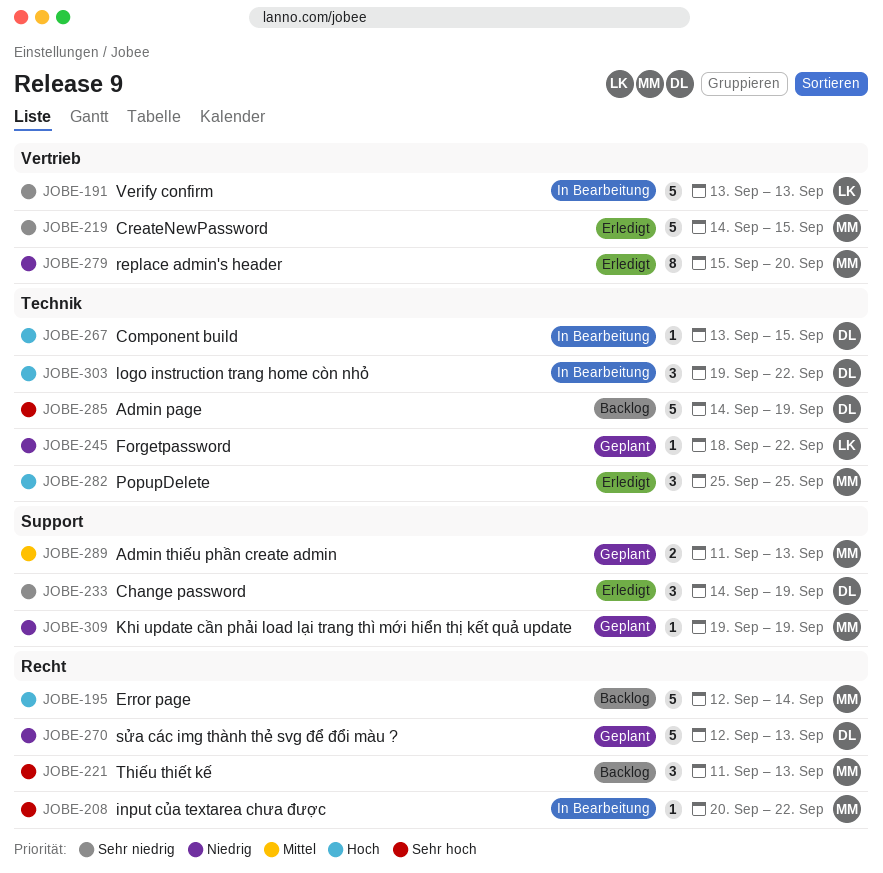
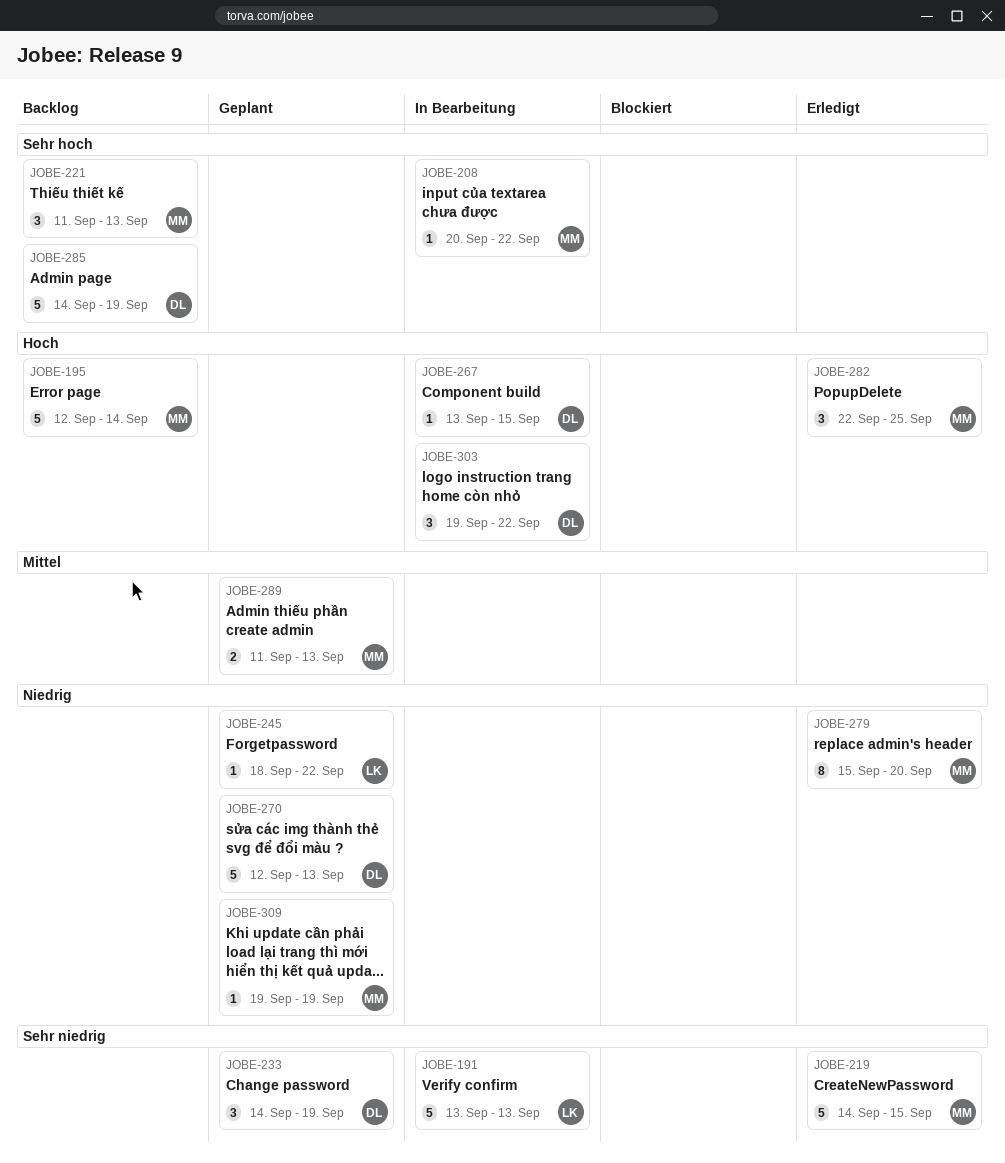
JOBE-233, status: Erledigt -> Geplant
JOBE-282, start: Sep 25 -> Sep 22

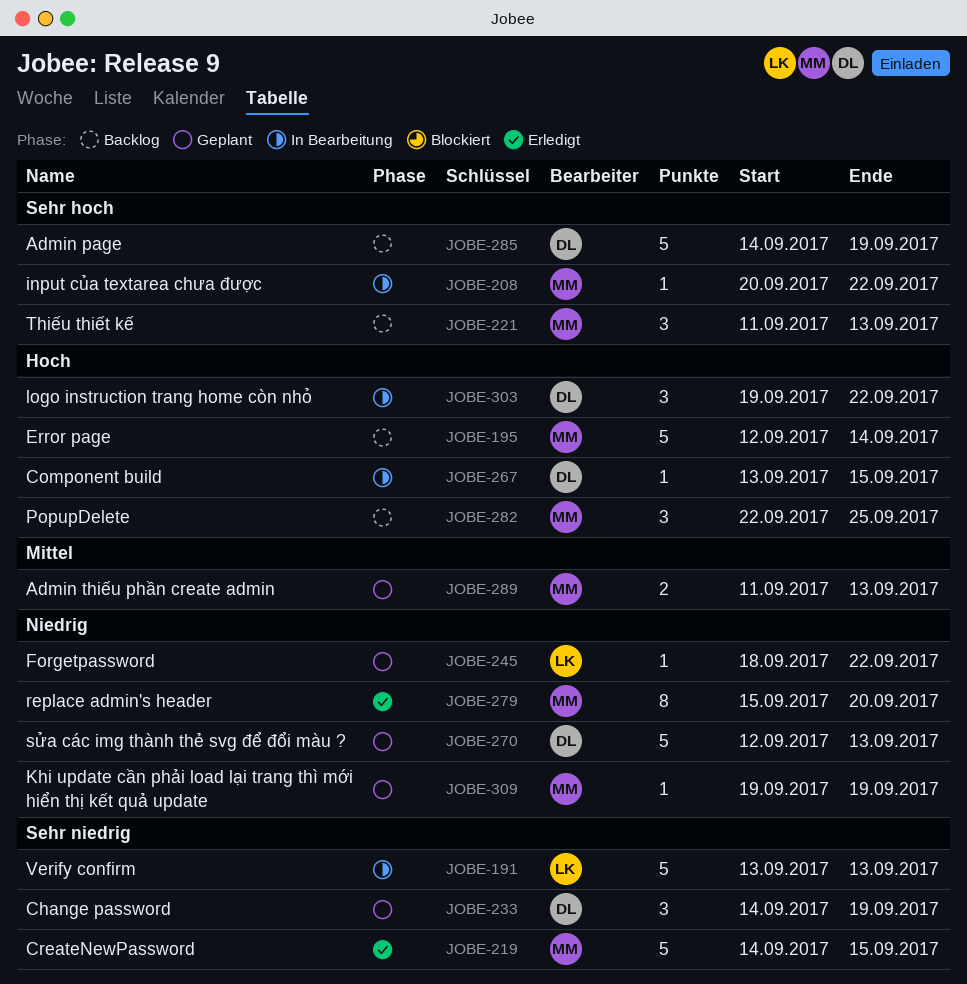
JOBE-282, status: Erledigt -> Backlog

